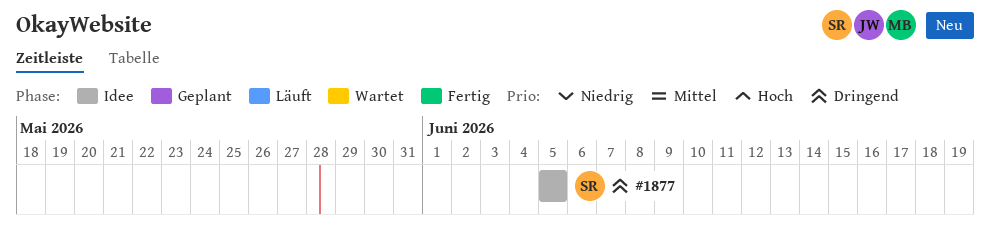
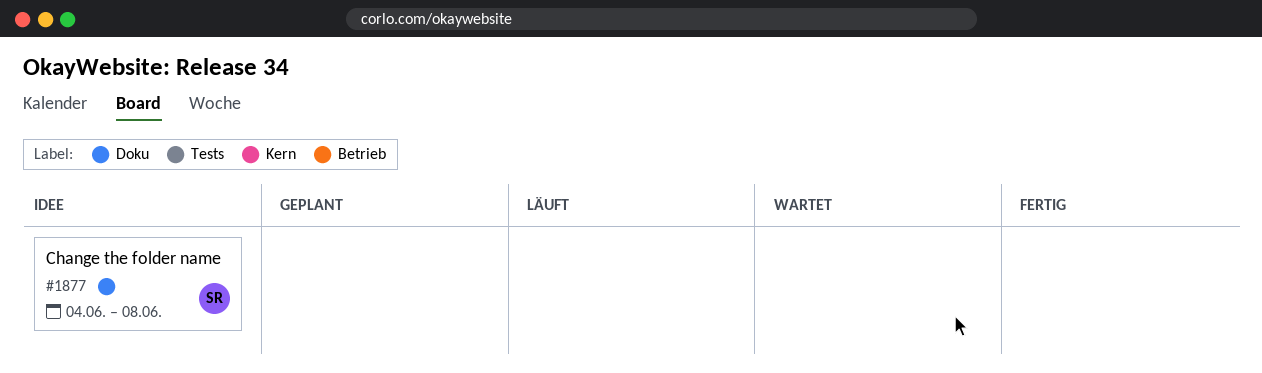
#1877, start: Jun 5 -> Jun 4
#1877, due: Jun 5 -> Jun 8

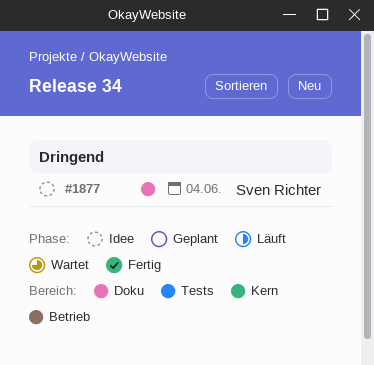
#1877, due: Jun 8 -> Jun 4

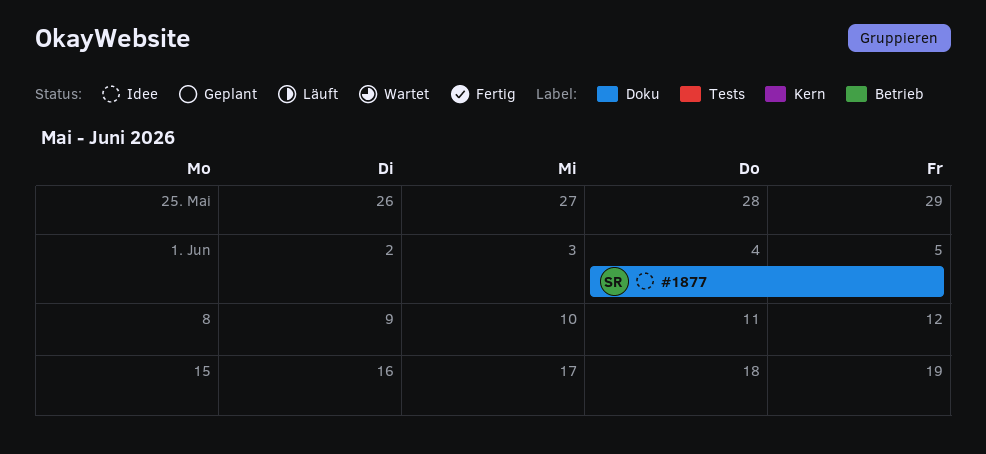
#1877, due: Jun 4 -> Jun 5

